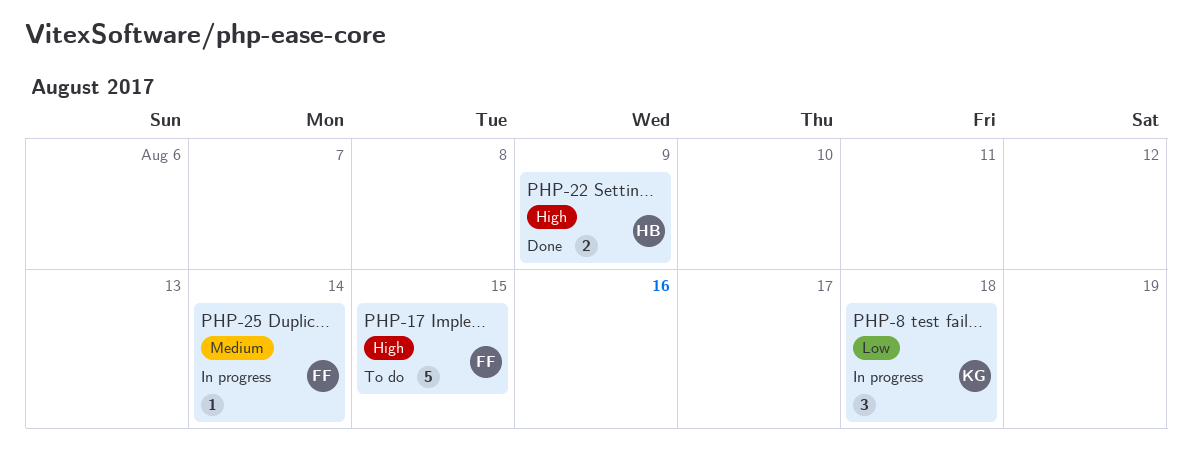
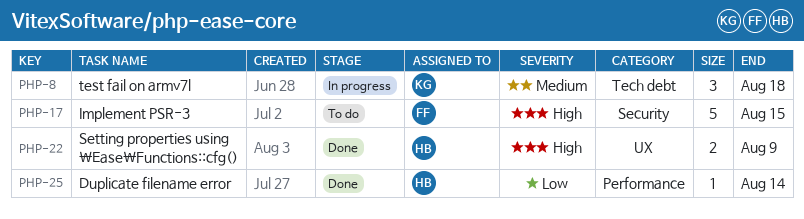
PHP-8, priority: Low -> Medium
PHP-25, status: In progress -> Done
PHP-25, owner: FF -> HB
PHP-25, priority: Medium -> Low

